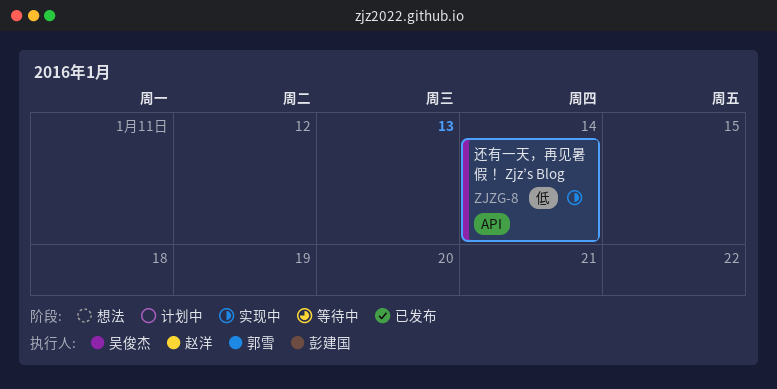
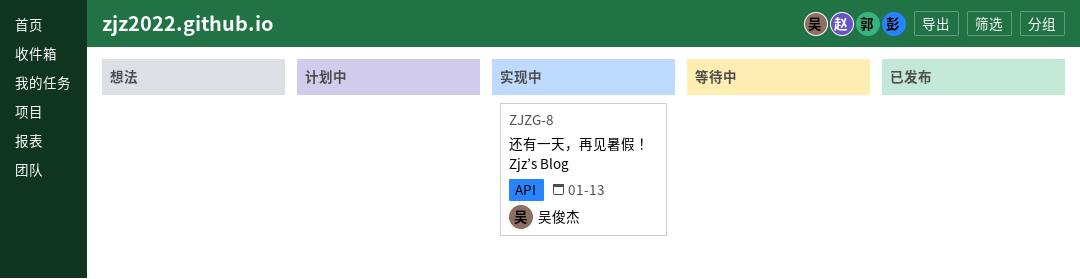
ZJZG-8, due: Jan 14 -> Jan 13

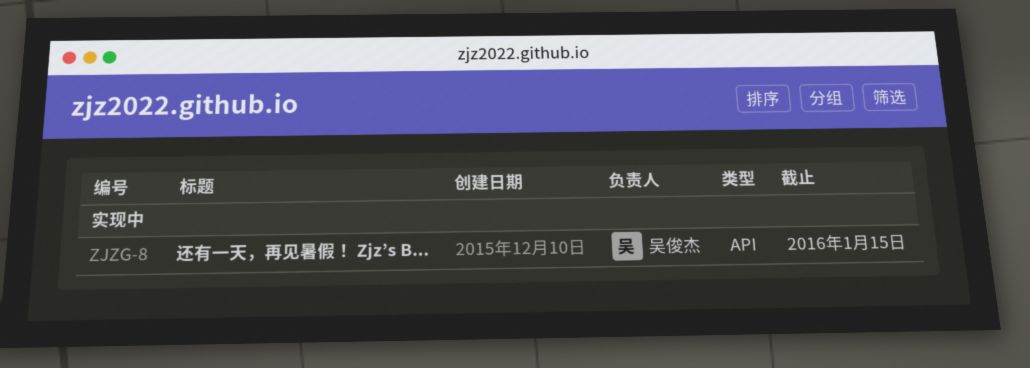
ZJZG-8, due: Jan 13 -> Jan 15

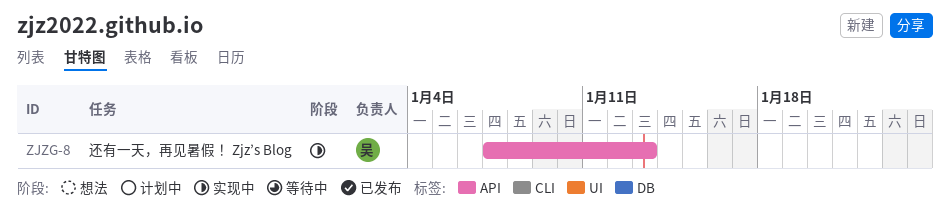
ZJZG-8, due: Jan 15 -> Jan 13

